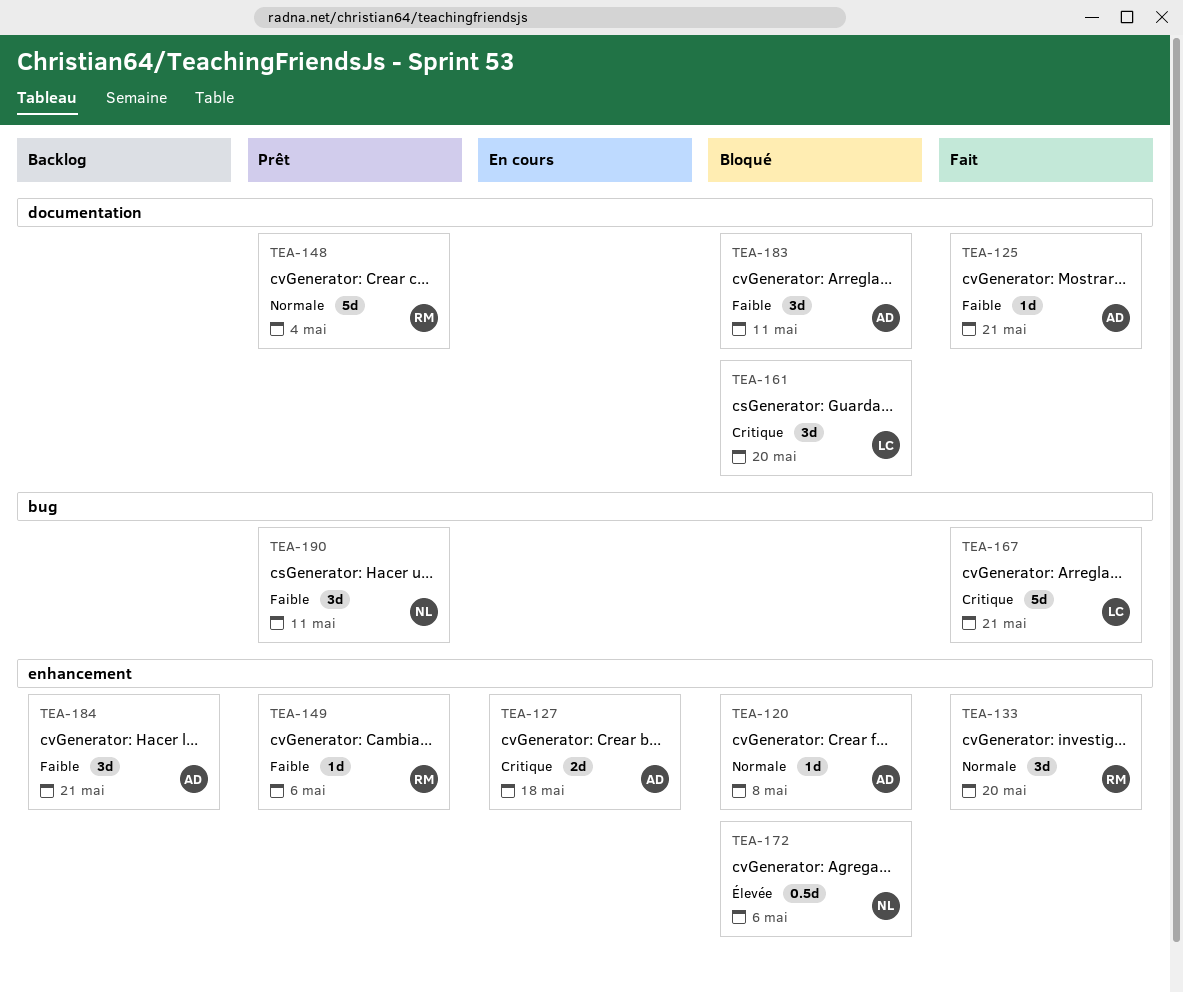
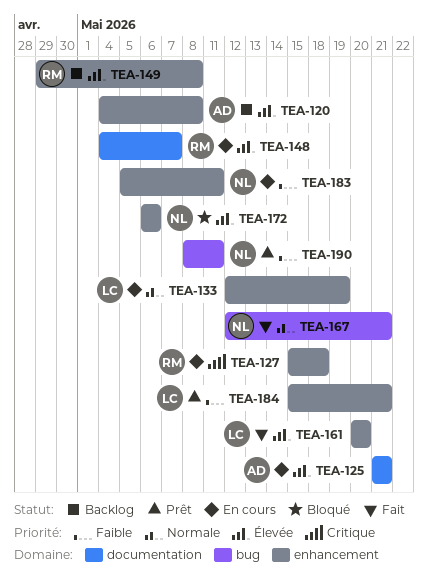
TEA-120, status: Bloqué -> Backlog
TEA-120, priority: Normale -> Élevée
TEA-125, status: Fait -> En cours
TEA-125, priority: Faible -> Élevée
TEA-127, owner: AD -> RM
TEA-133, status: Fait -> En cours
TEA-133, owner: RM -> LC
TEA-133, due: May 20 -> May 19
TEA-148, status: Prêt -> En cours
TEA-148, priority: Normale -> Élevée
TEA-148, due: May 4 -> May 7
TEA-149, status: Prêt -> Backlog
TEA-149, priority: Faible -> Élevée
TEA-149, due: May 6 -> May 8
TEA-161, status: Bloqué -> Fait
TEA-161, priority: Critique -> Élevée
TEA-161, label: documentation -> enhancement
TEA-167, owner: LC -> NL
TEA-167, priority: Critique -> Normale
TEA-183, status: Bloqué -> En cours
TEA-183, owner: AD -> NL
TEA-183, label: documentation -> enhancement
TEA-184, status: Backlog -> Prêt
TEA-184, owner: AD -> LC

